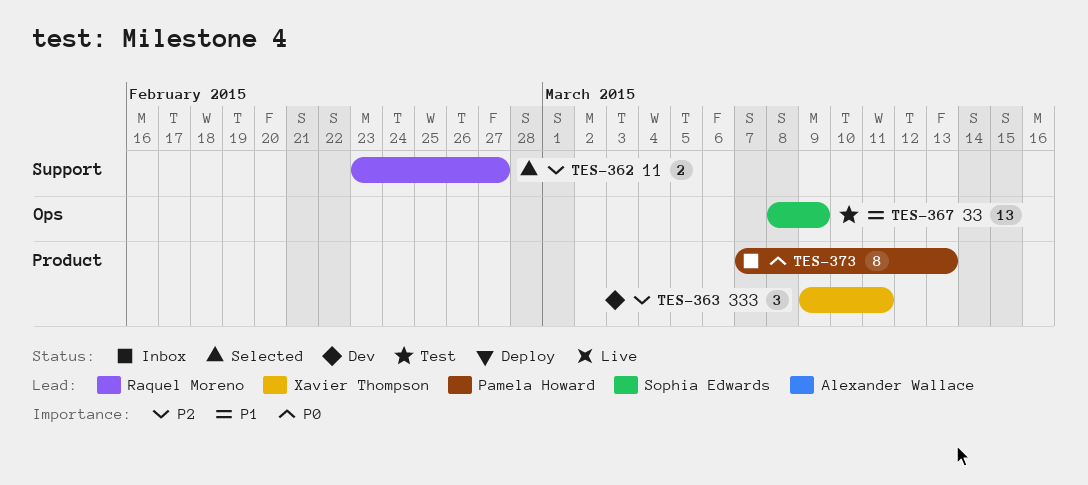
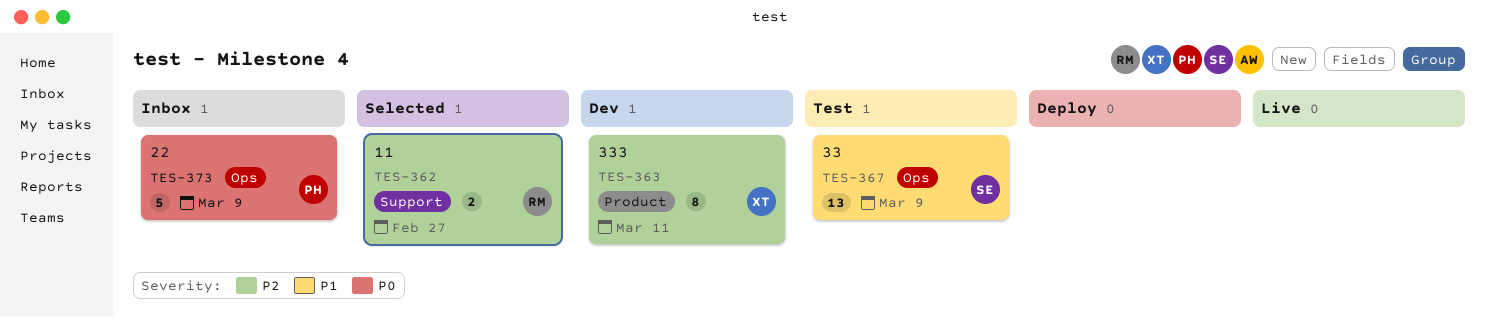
TES-363, estimate: 3 -> 8
TES-373, label: Product -> Ops
TES-373, estimate: 8 -> 5
TES-373, due: Mar 13 -> Mar 9

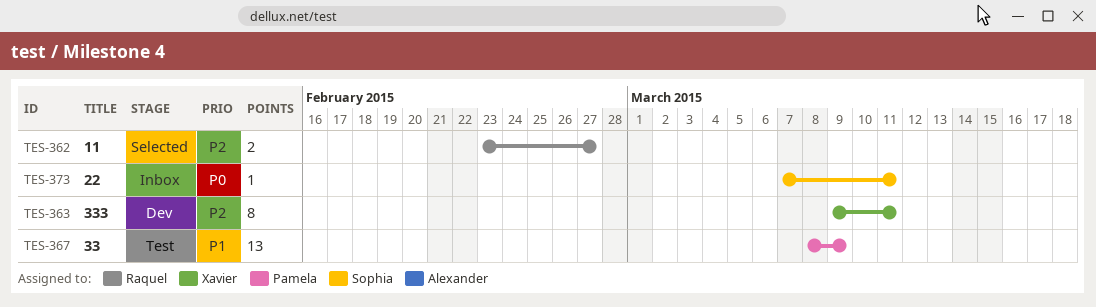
TES-367, owner: Sophia -> Pamela
TES-373, owner: Pamela -> Sophia
TES-373, estimate: 5 -> 1
TES-373, due: Mar 9 -> Mar 11

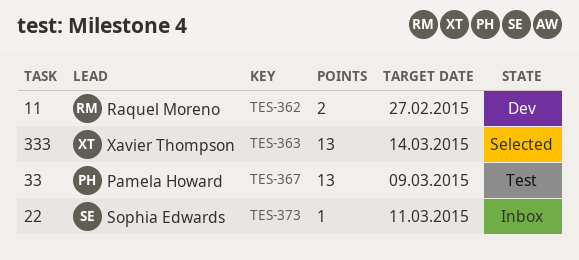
TES-362, status: Selected -> Dev
TES-363, status: Dev -> Selected
TES-363, estimate: 8 -> 13
TES-363, due: Mar 11 -> Mar 14

